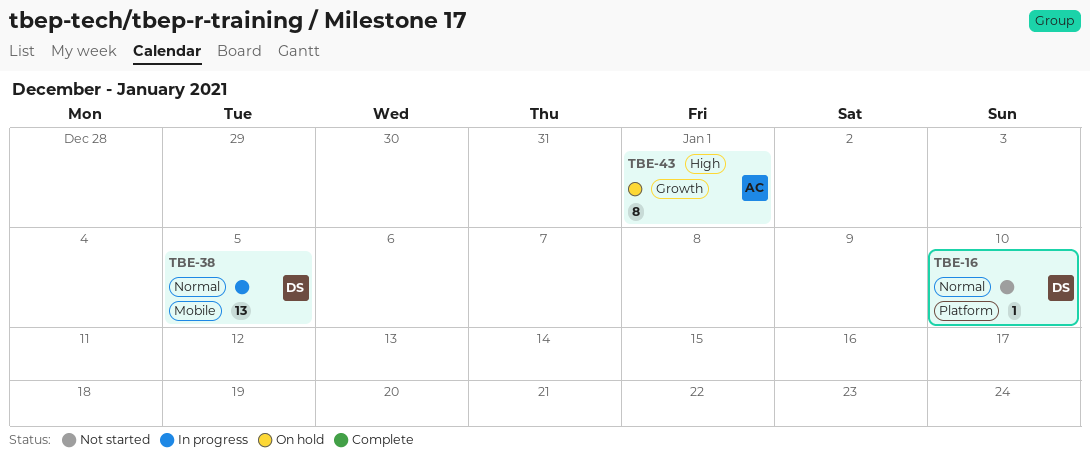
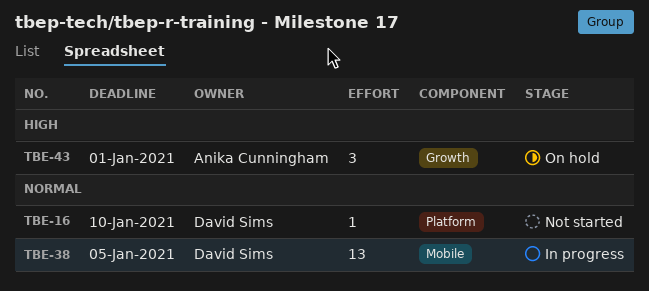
TBE-43, estimate: 8 -> 3

